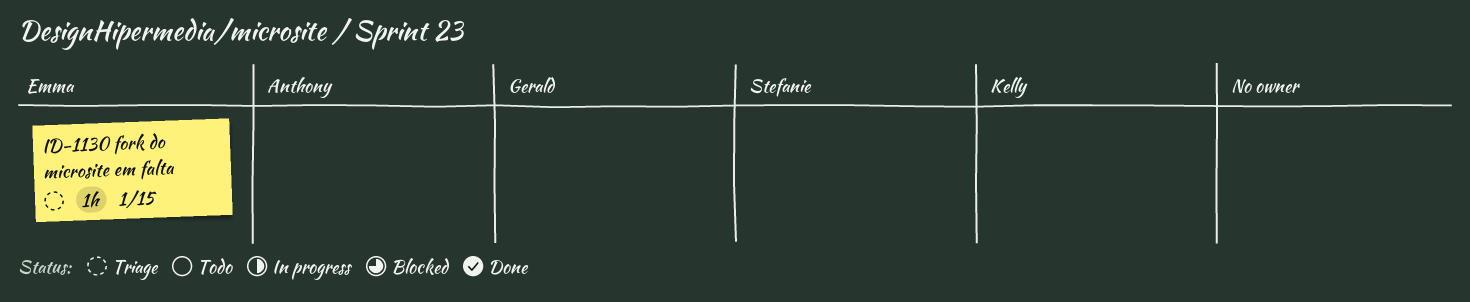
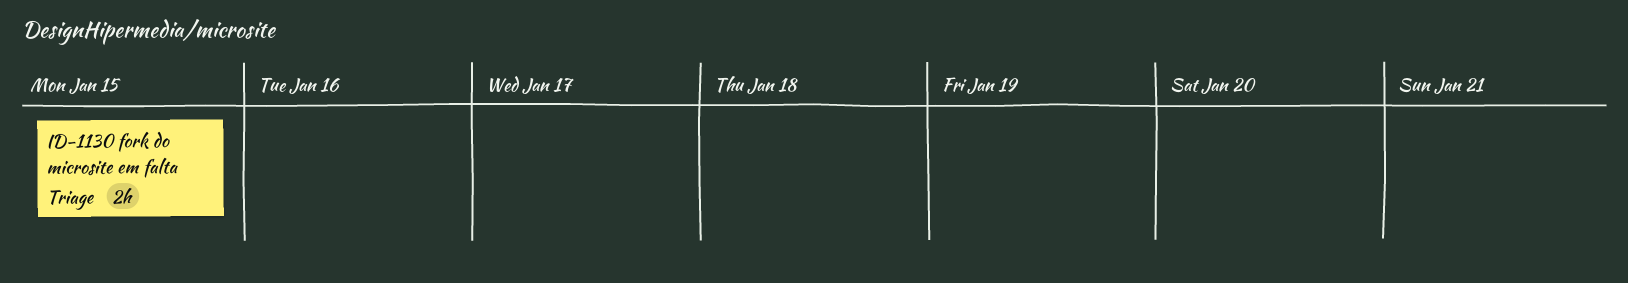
ID-1130, estimate: 1h -> 2h

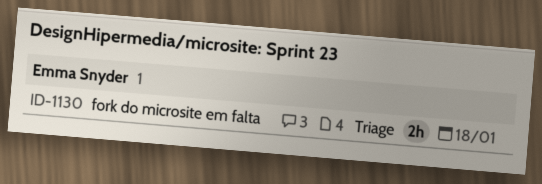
ID-1130, due: Jan 15 -> Jan 18

